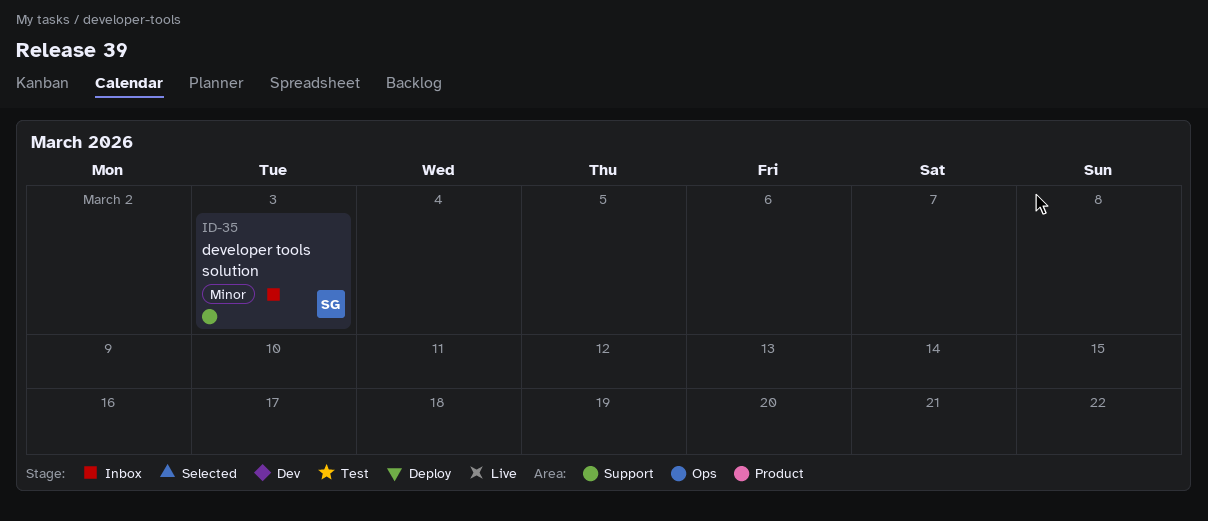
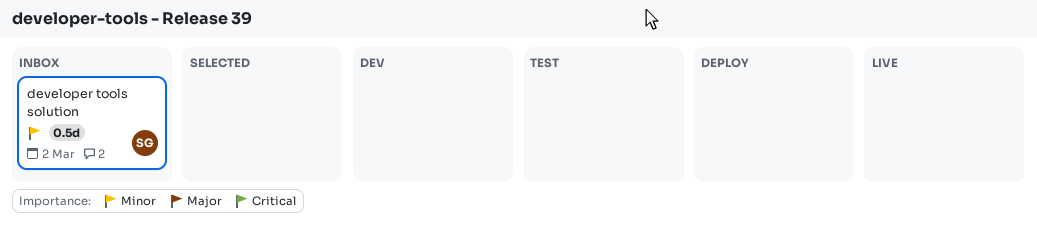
developer tools solution, due: Mar 3 -> Mar 2

